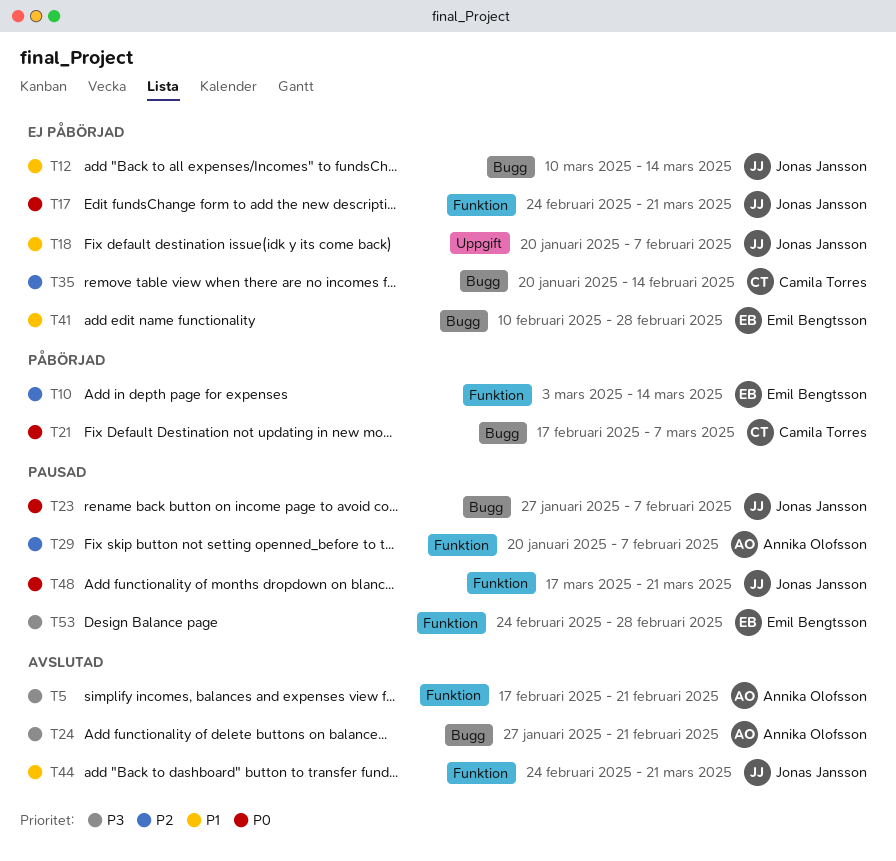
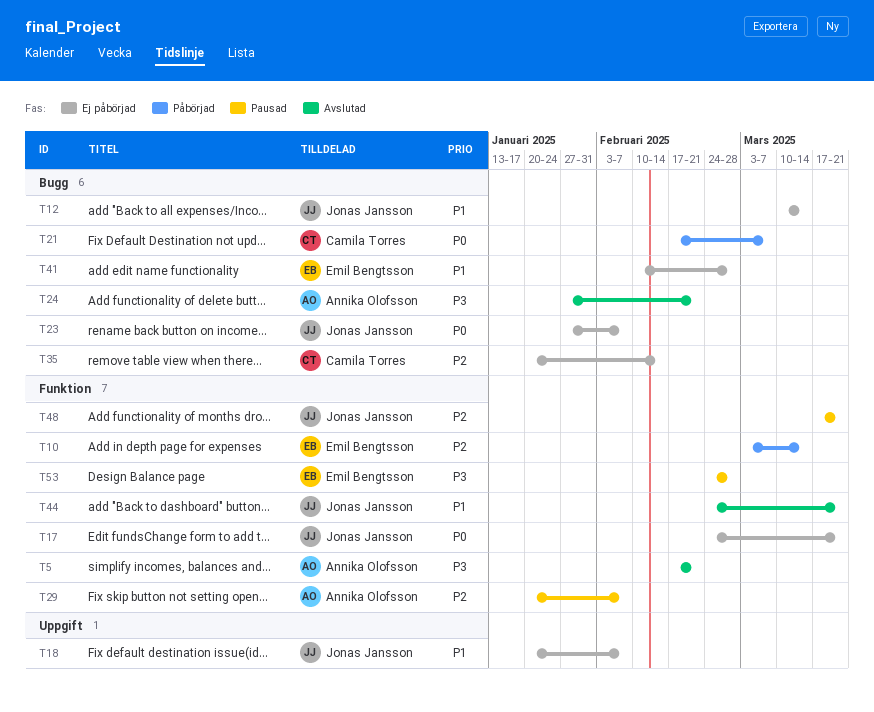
T23, status: Pausad -> Ej påbörjad
T48, priority: P0 -> P2

